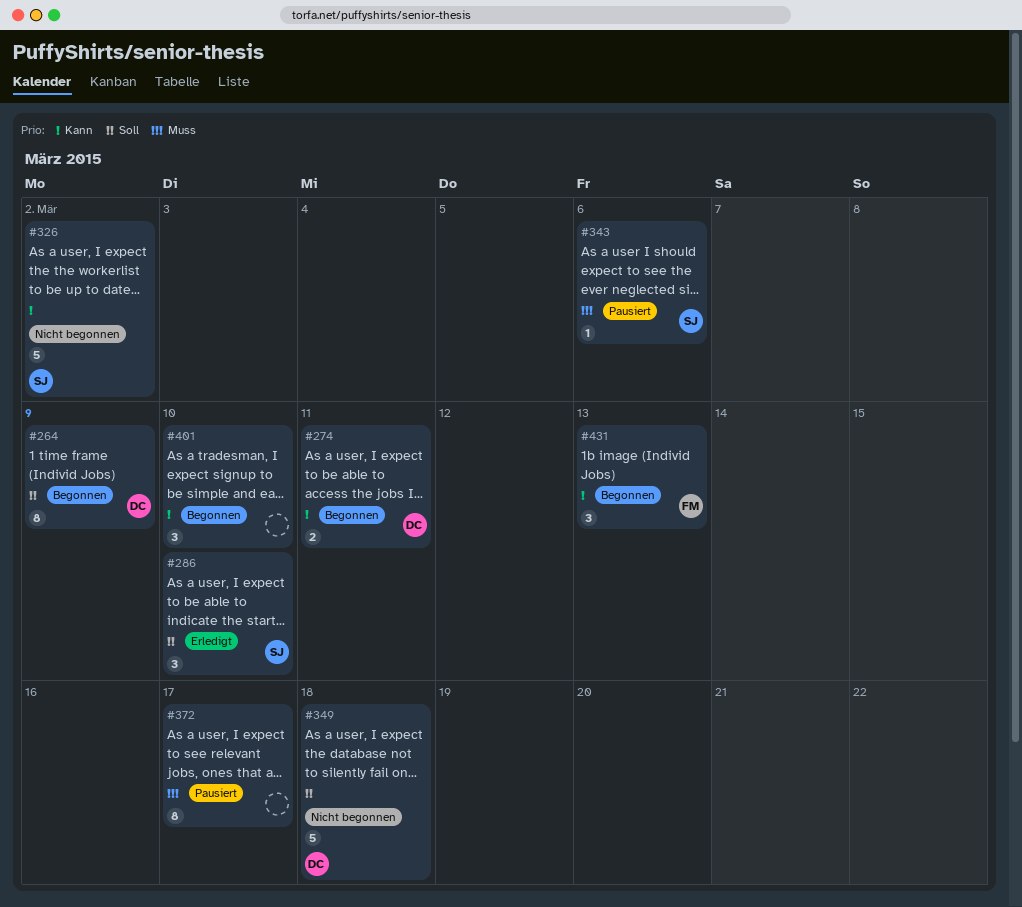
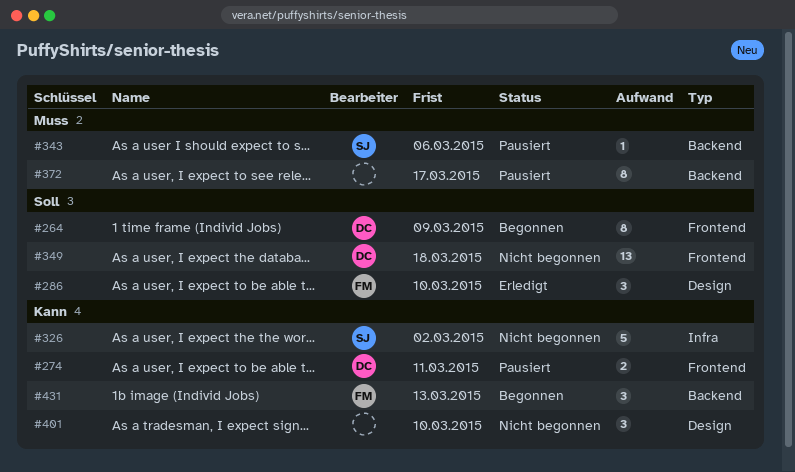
#274, status: Begonnen -> Pausiert
#286, owner: SJ -> FM
#349, estimate: 5 -> 13
#401, status: Begonnen -> Nicht begonnen

